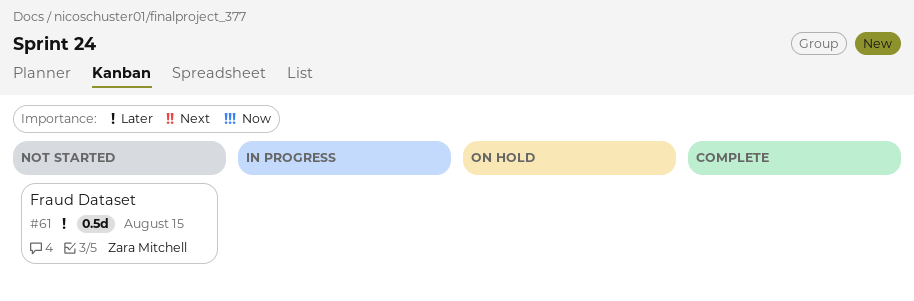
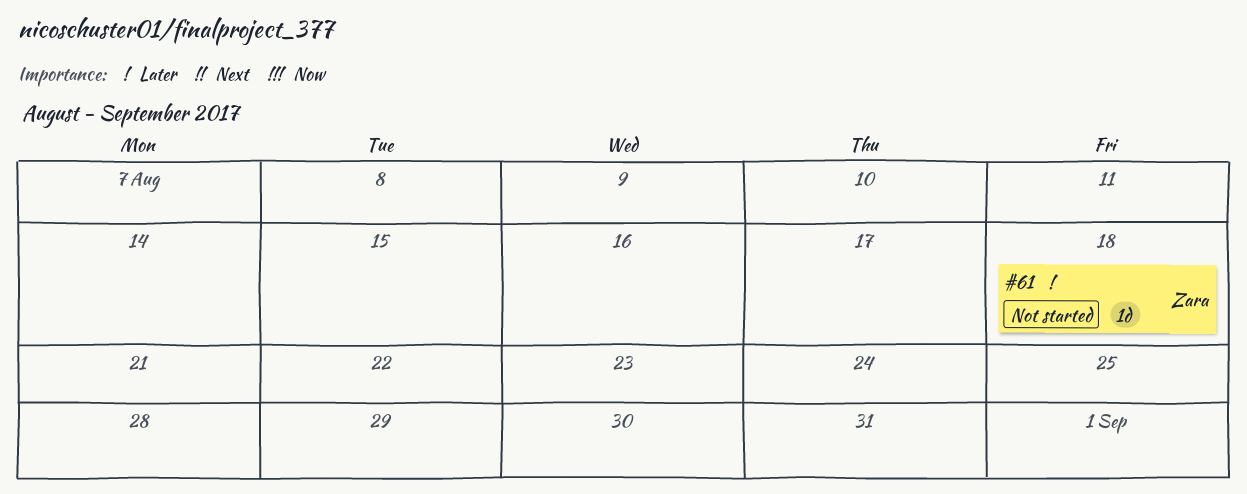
#61, estimate: 0.5d -> 1d
#61, due: Aug 15 -> Aug 18

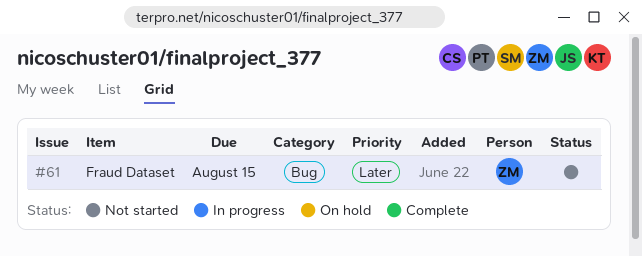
#61, due: Aug 18 -> Aug 15

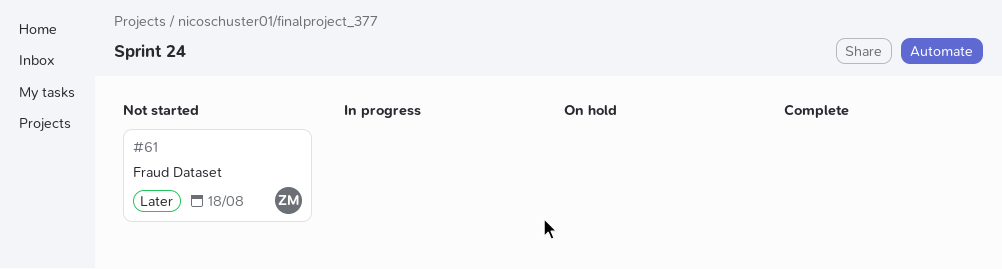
#61, due: Aug 15 -> Aug 18

